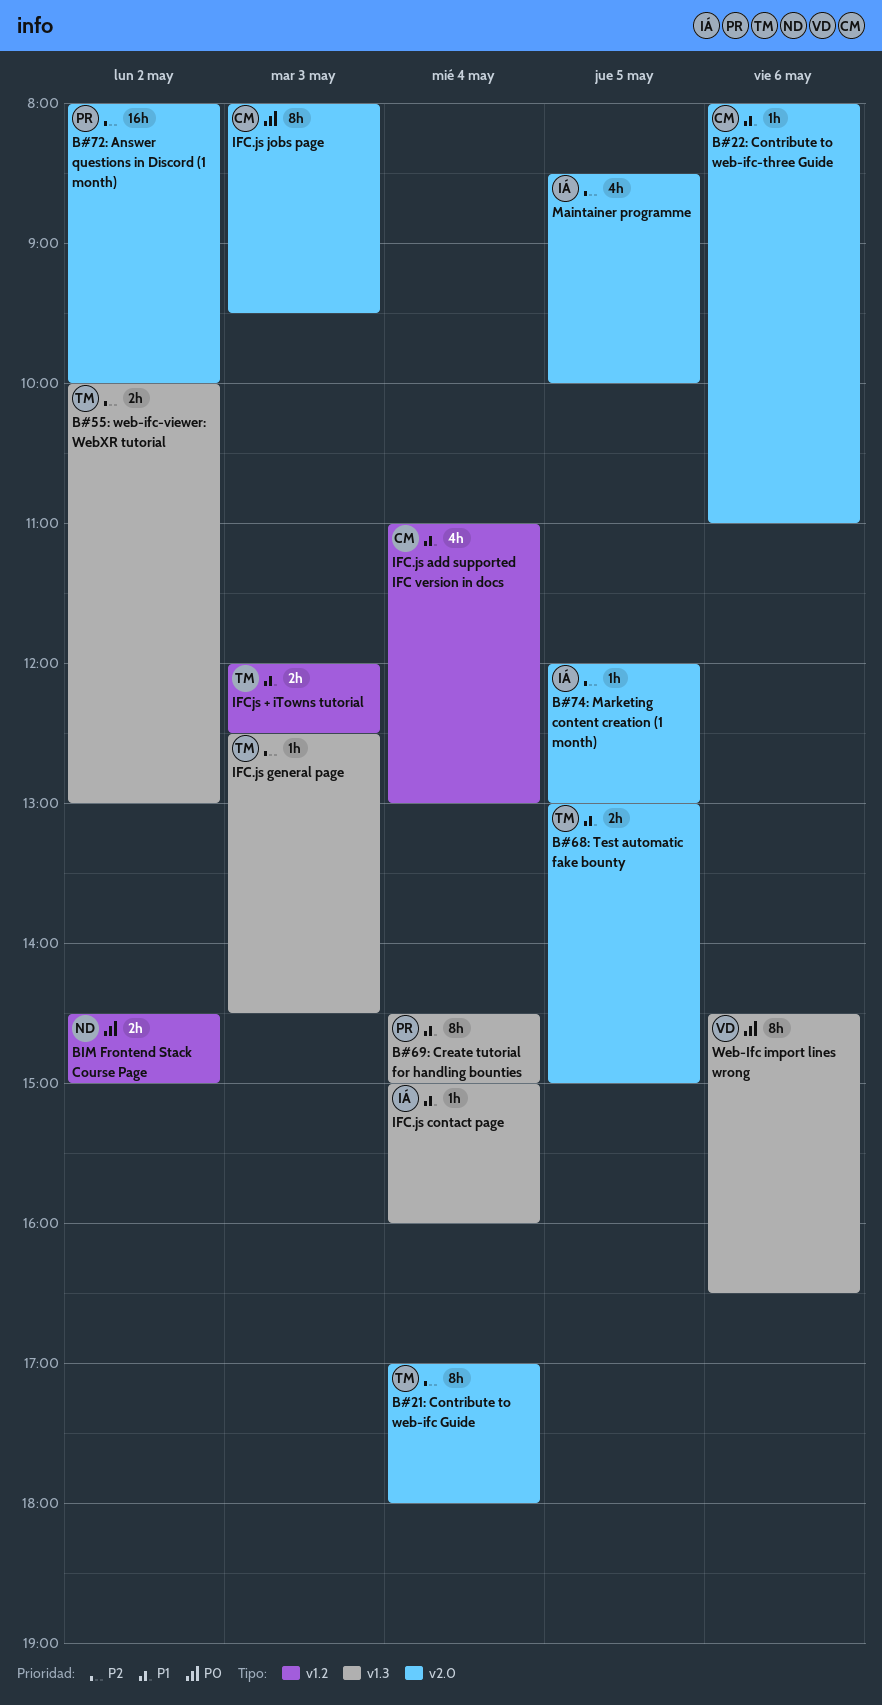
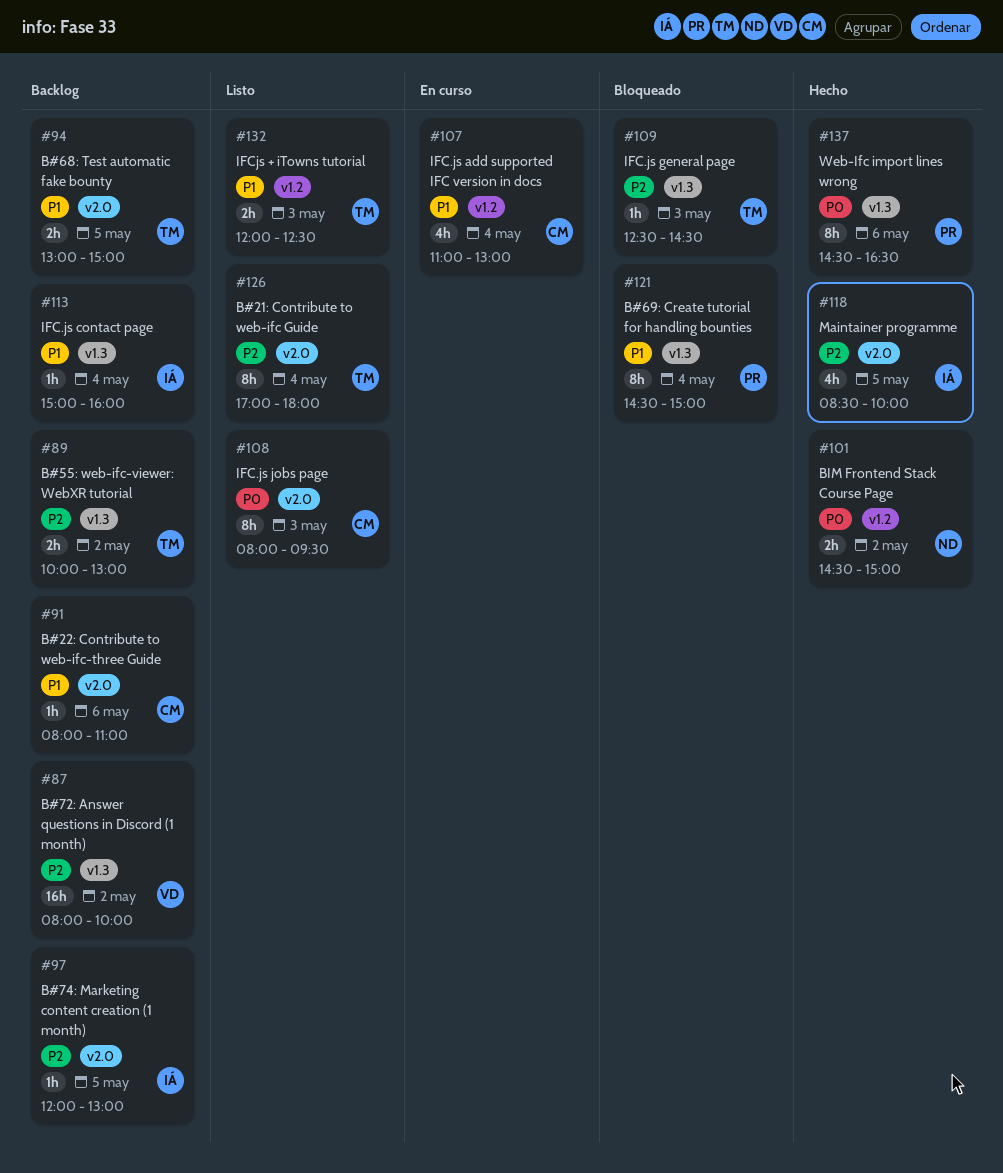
B#72: Answer questions in Discord (1 month), owner: PR -> VD
B#72: Answer questions in Discord (1 month), label: v2.0 -> v1.3
Web-Ifc import lines wrong, owner: VD -> PR

